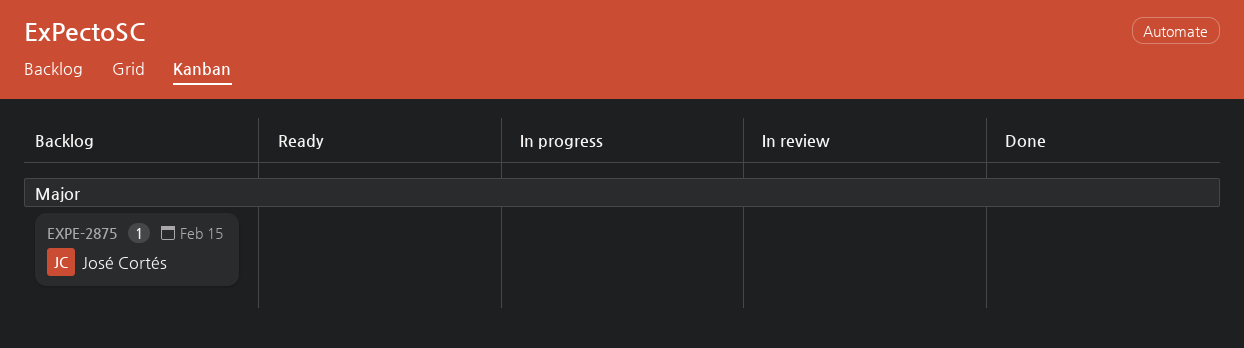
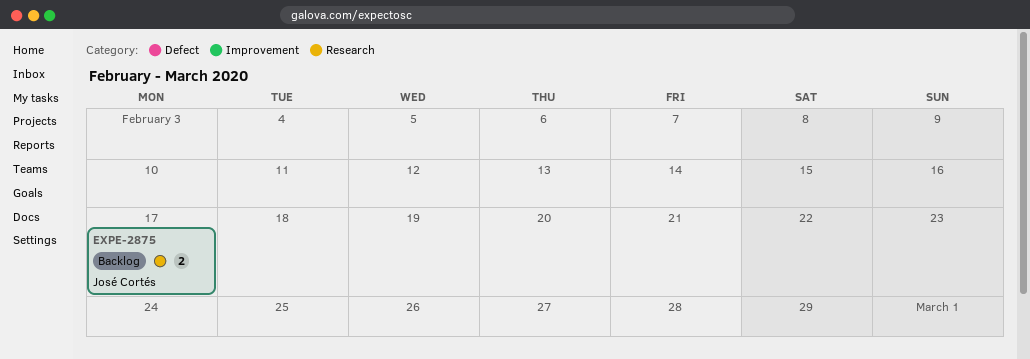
EXPE-2875, estimate: 1 -> 2
EXPE-2875, due: Feb 15 -> Feb 17

